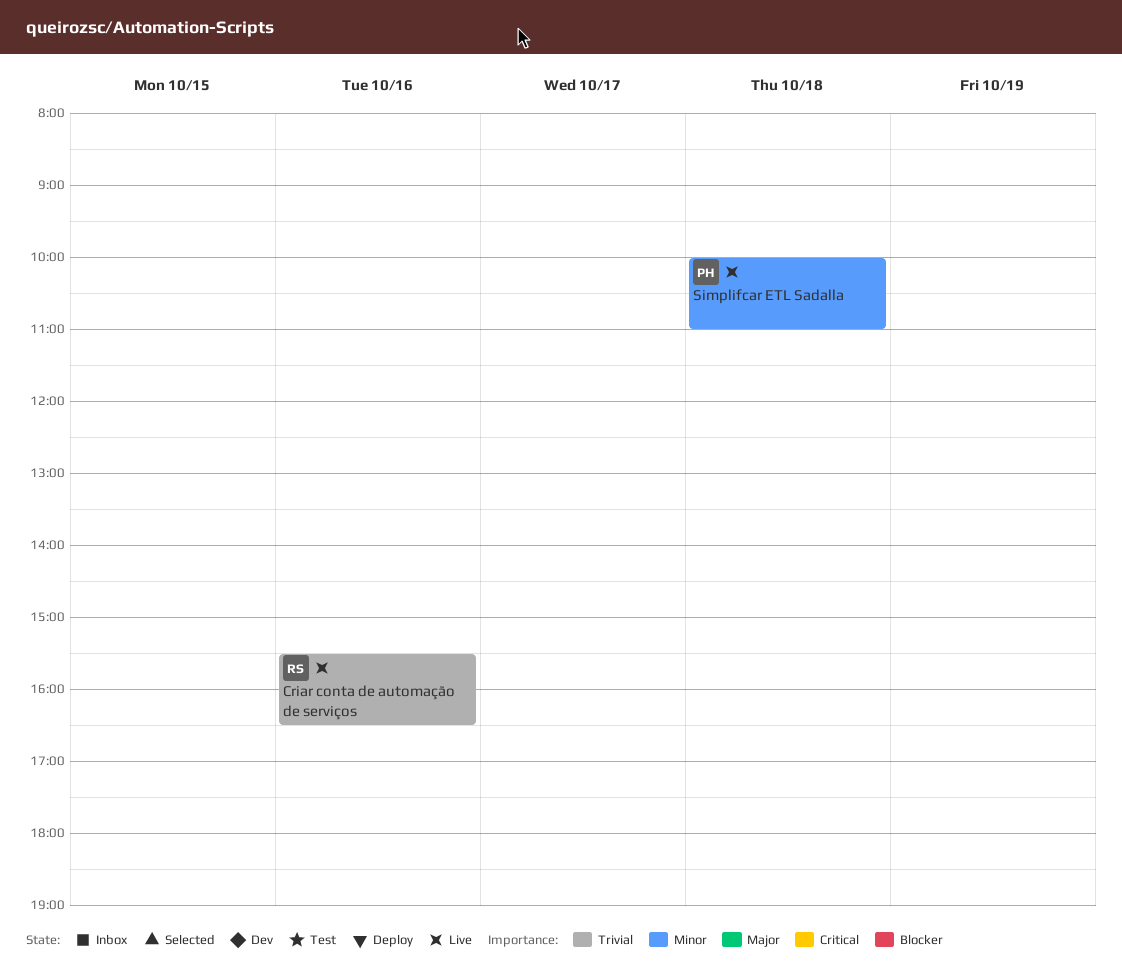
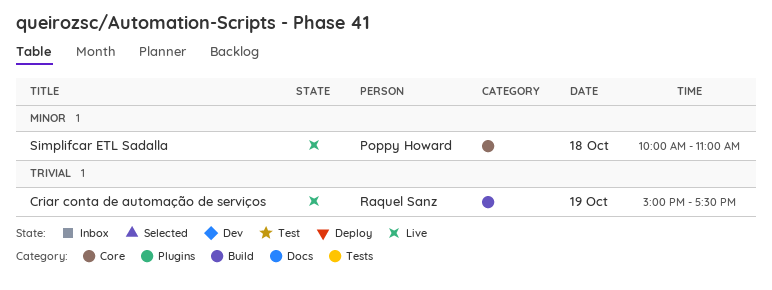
Criar conta de automação de serviços, day: Oct 16 -> Oct 19
Criar conta de automação de serviços, begins: 15:30 -> 15:00
Criar conta de automação de serviços, ends: 16:30 -> 17:30

